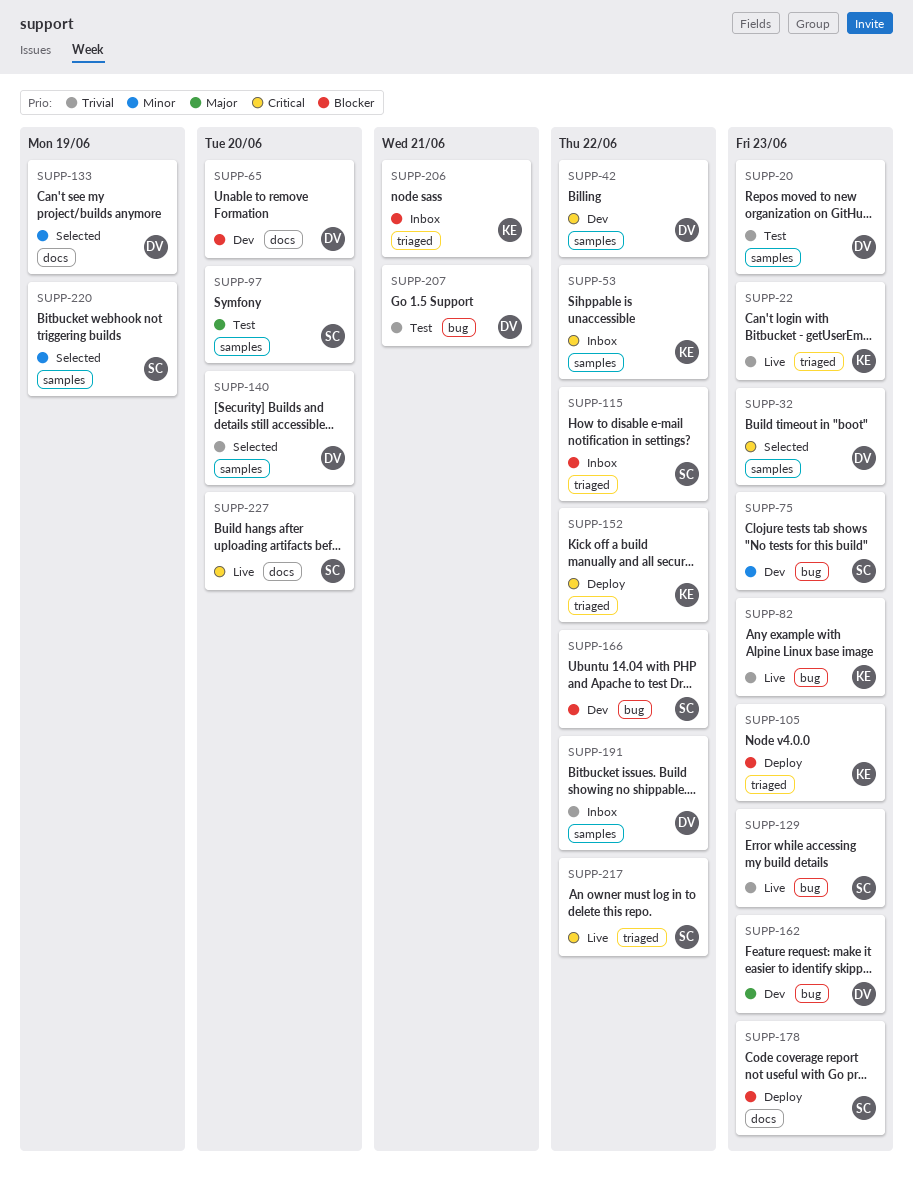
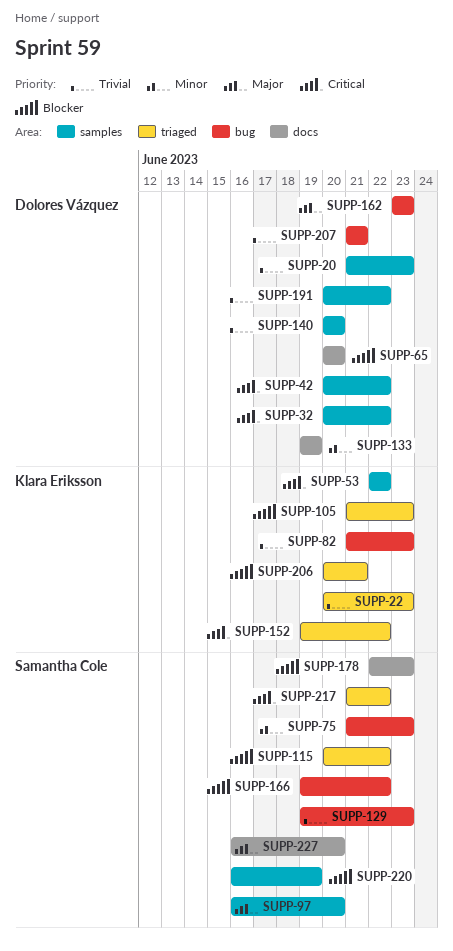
SUPP-32, due: Jun 23 -> Jun 22
SUPP-220, priority: Minor -> Blocker
SUPP-227, priority: Critical -> Major

